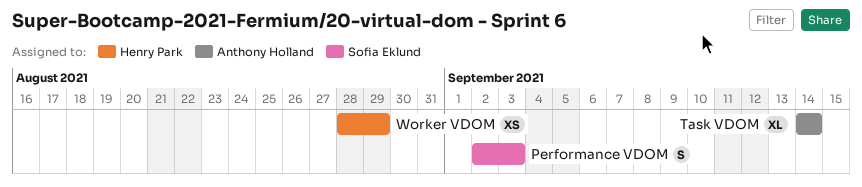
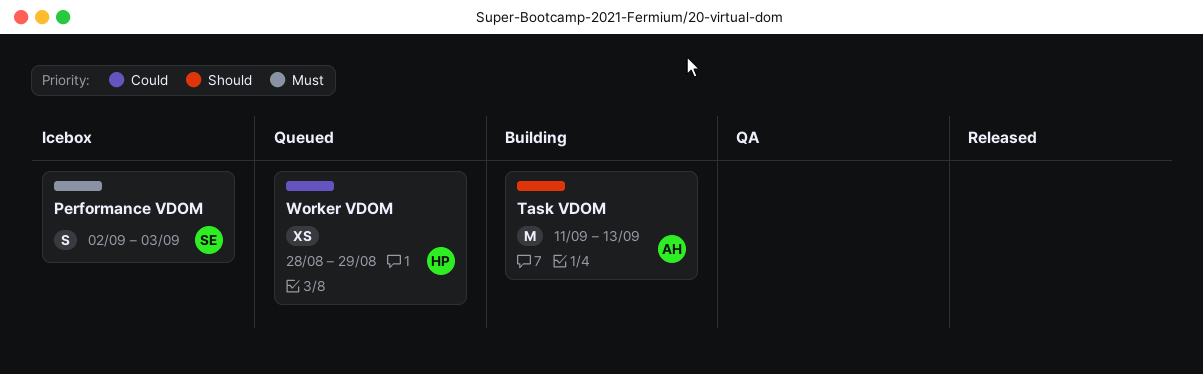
Task VDOM, estimate: XL -> M
Task VDOM, start: Sep 14 -> Sep 11
Task VDOM, due: Sep 14 -> Sep 13

